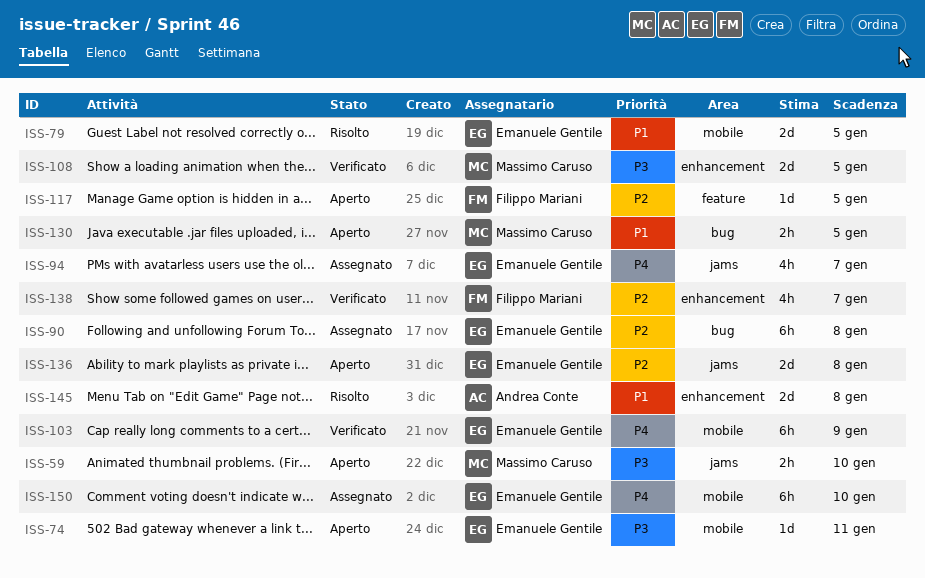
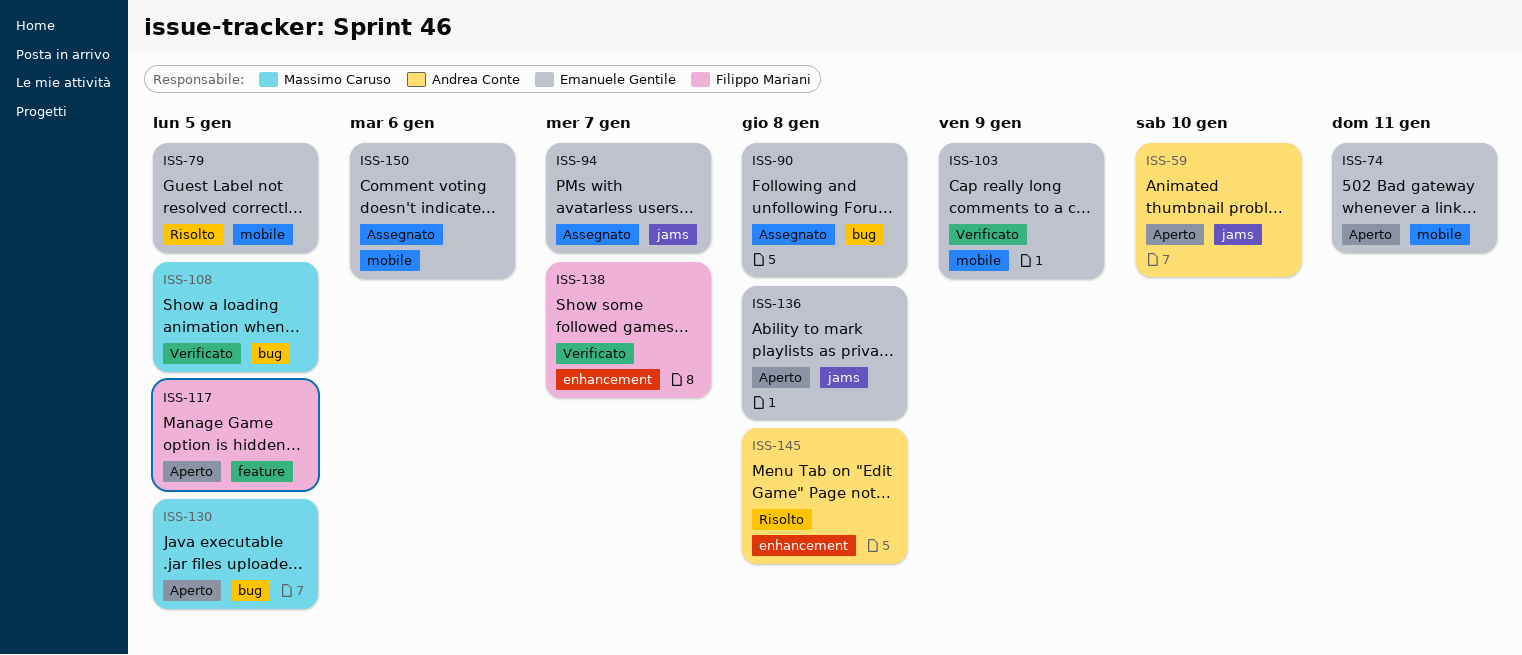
ISS-59, owner: Massimo Caruso -> Andrea Conte
ISS-108, label: enhancement -> bug
ISS-150, due: Jan 10 -> Jan 6

